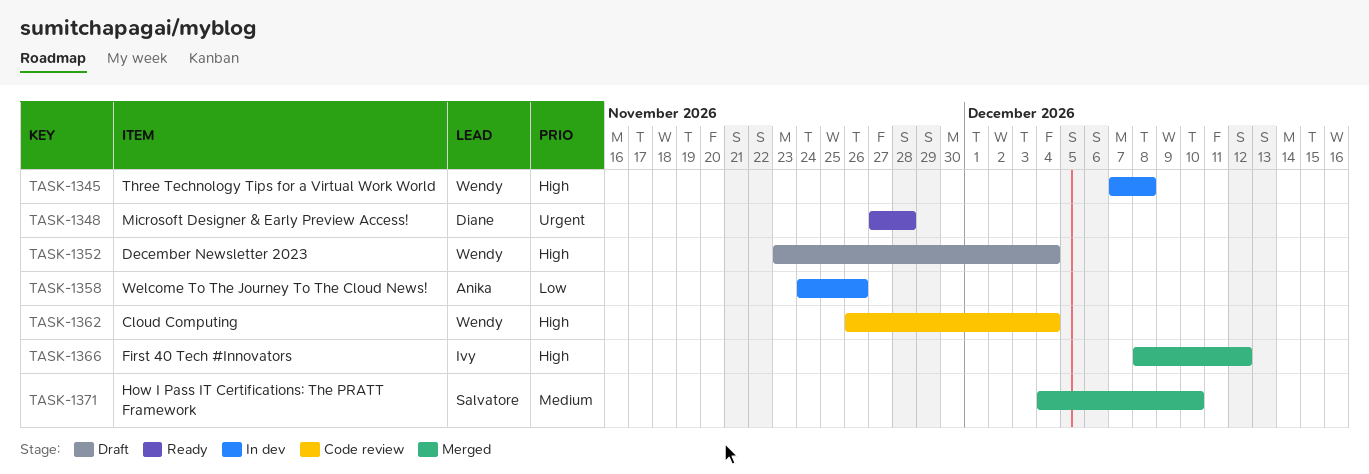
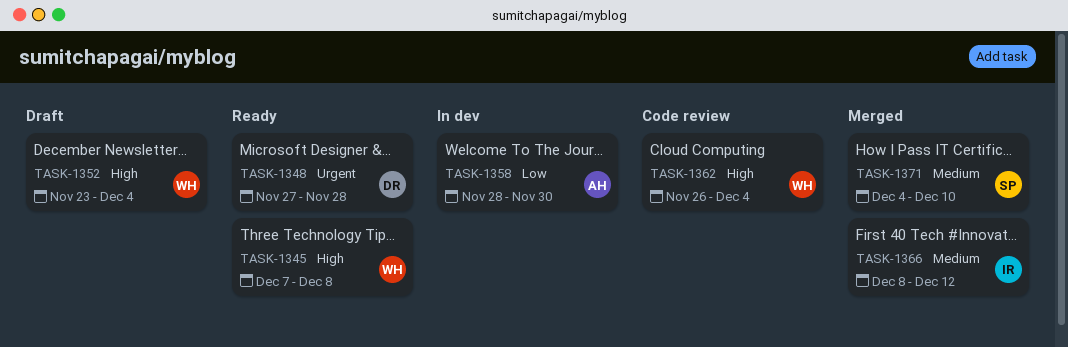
TASK-1345, status: In dev -> Ready
TASK-1358, start: Nov 24 -> Nov 28
TASK-1358, due: Nov 26 -> Nov 30
TASK-1366, priority: High -> Medium

